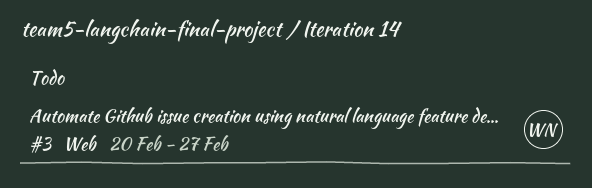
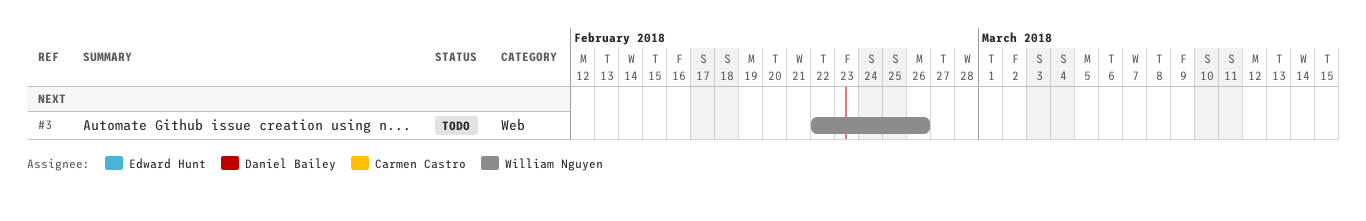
#3, start: Feb 20 -> Feb 22
#3, due: Feb 27 -> Feb 26

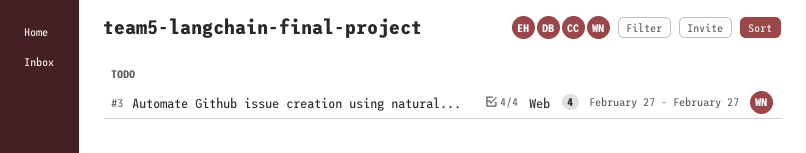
#3, start: Feb 22 -> Feb 27
#3, due: Feb 26 -> Feb 27

